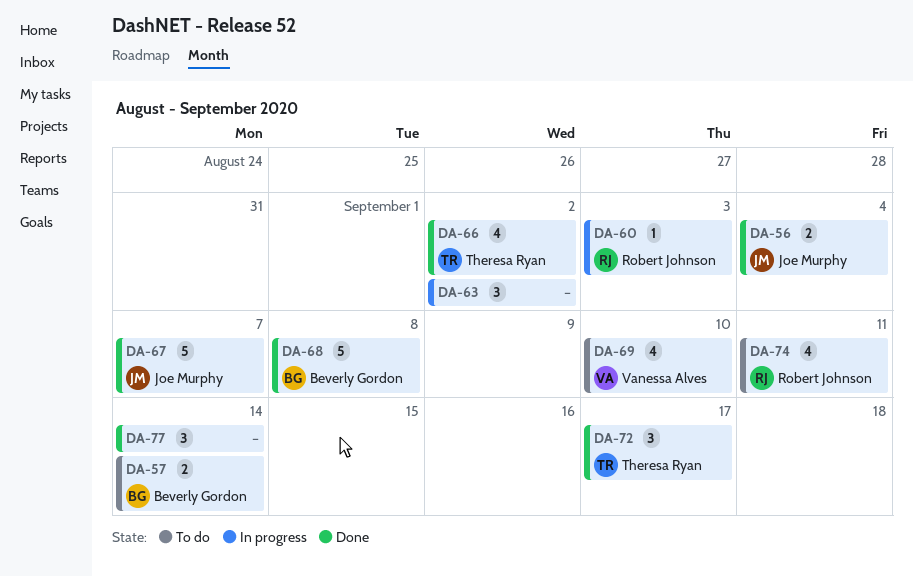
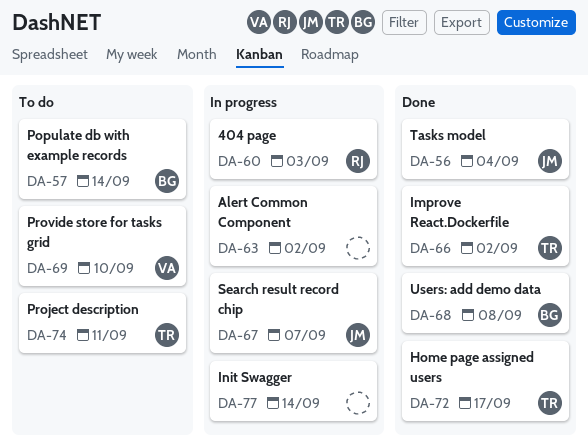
DA-67, status: Done -> In progress
DA-74, owner: Robert Johnson -> Theresa Ryan
DA-77, status: Done -> In progress

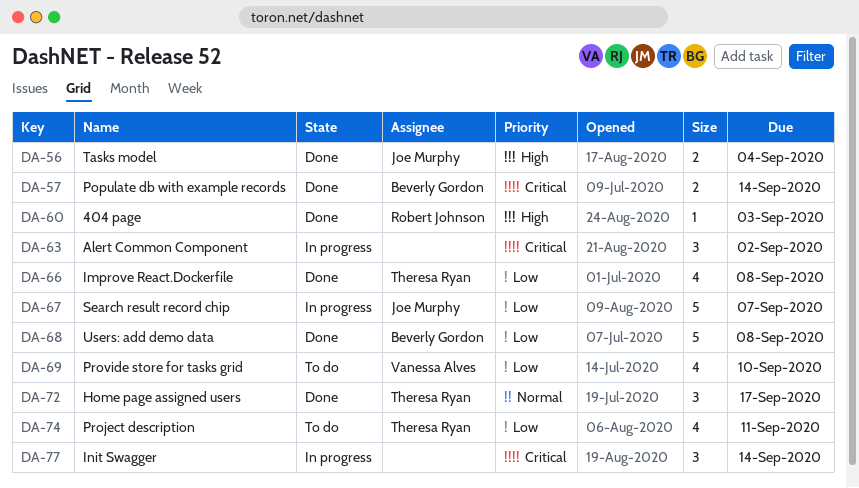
DA-57, status: To do -> Done
DA-60, status: In progress -> Done
DA-66, due: Sep 2 -> Sep 8

